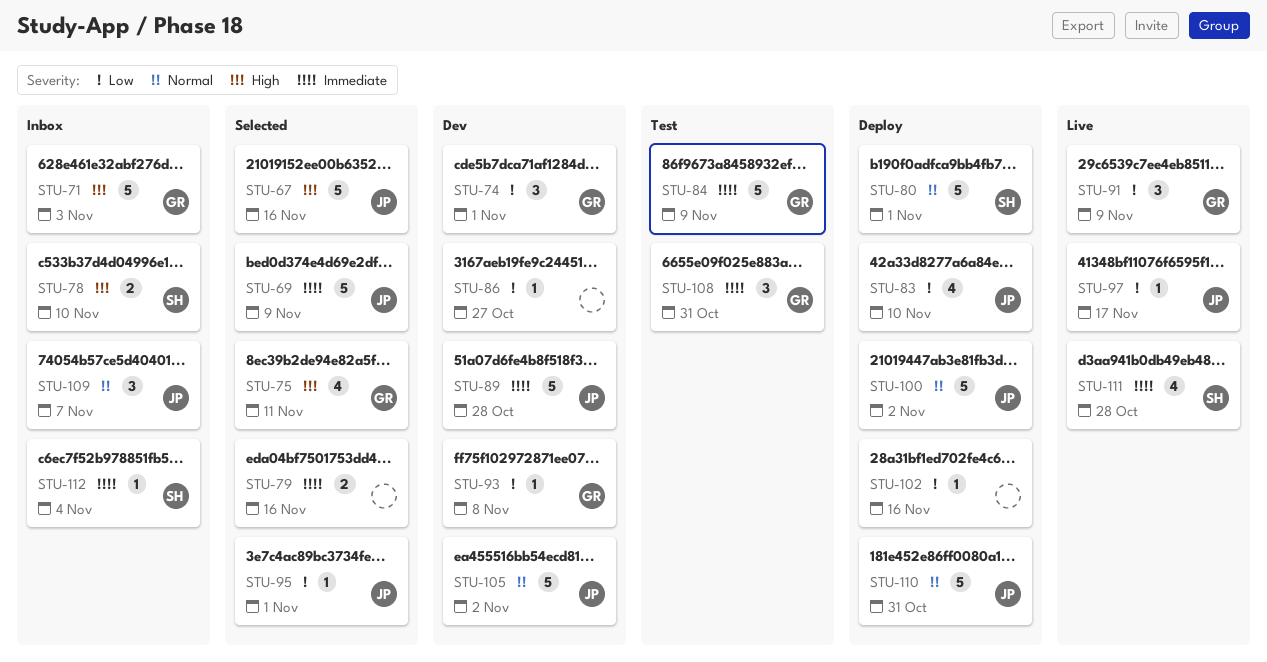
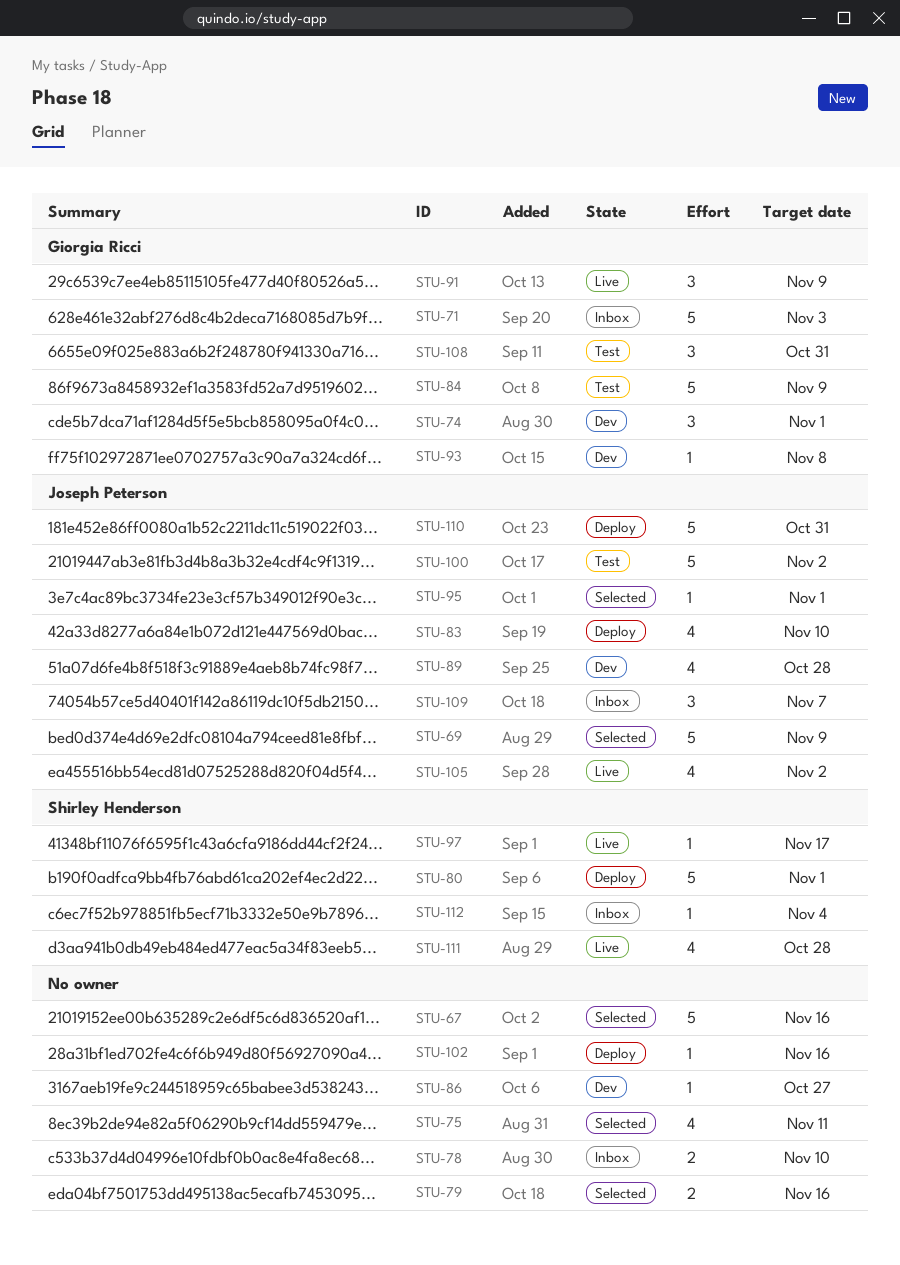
STU-67, owner: Joseph Peterson -> none
STU-75, owner: Giorgia Ricci -> none
STU-78, owner: Shirley Henderson -> none
STU-89, estimate: 5 -> 4
STU-97, owner: Joseph Peterson -> Shirley Henderson
STU-100, status: Deploy -> Test
STU-105, status: Dev -> Live
STU-105, estimate: 5 -> 4

